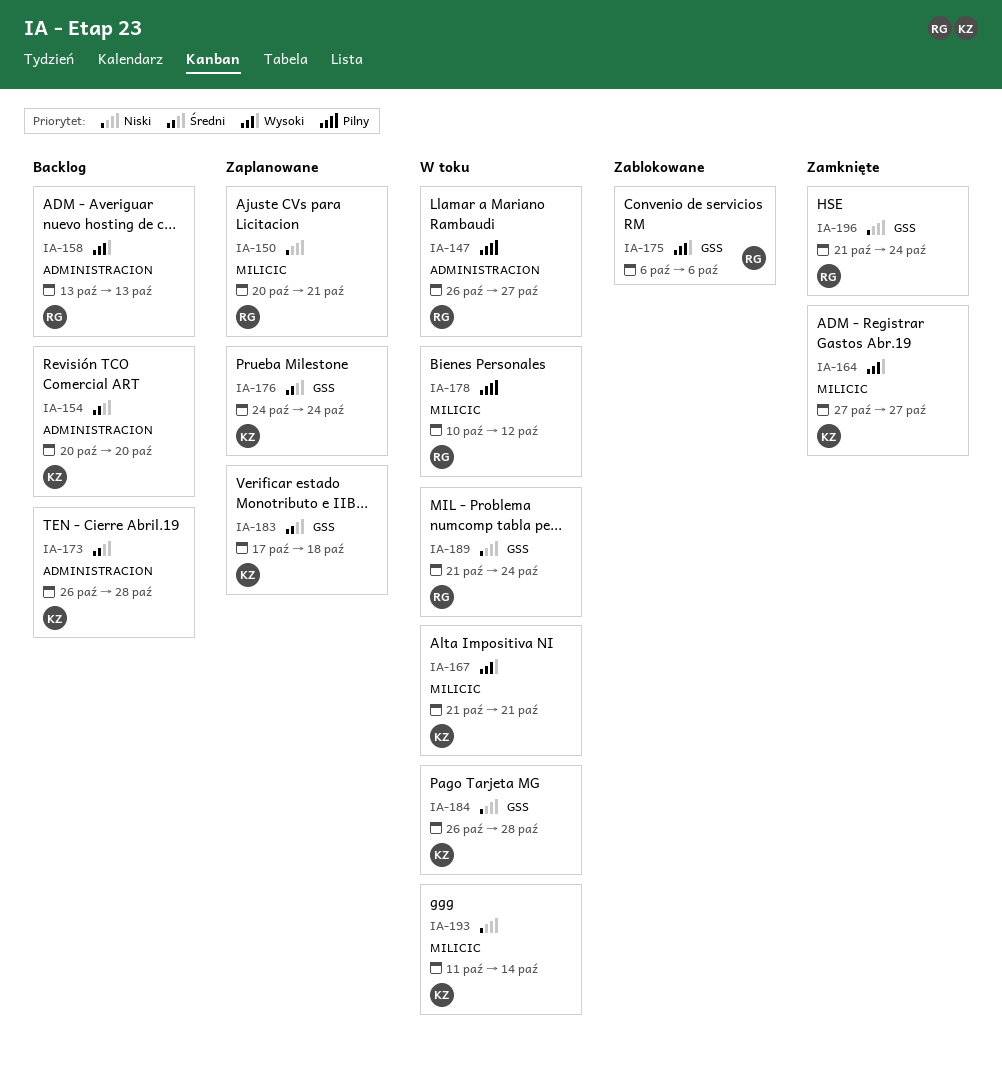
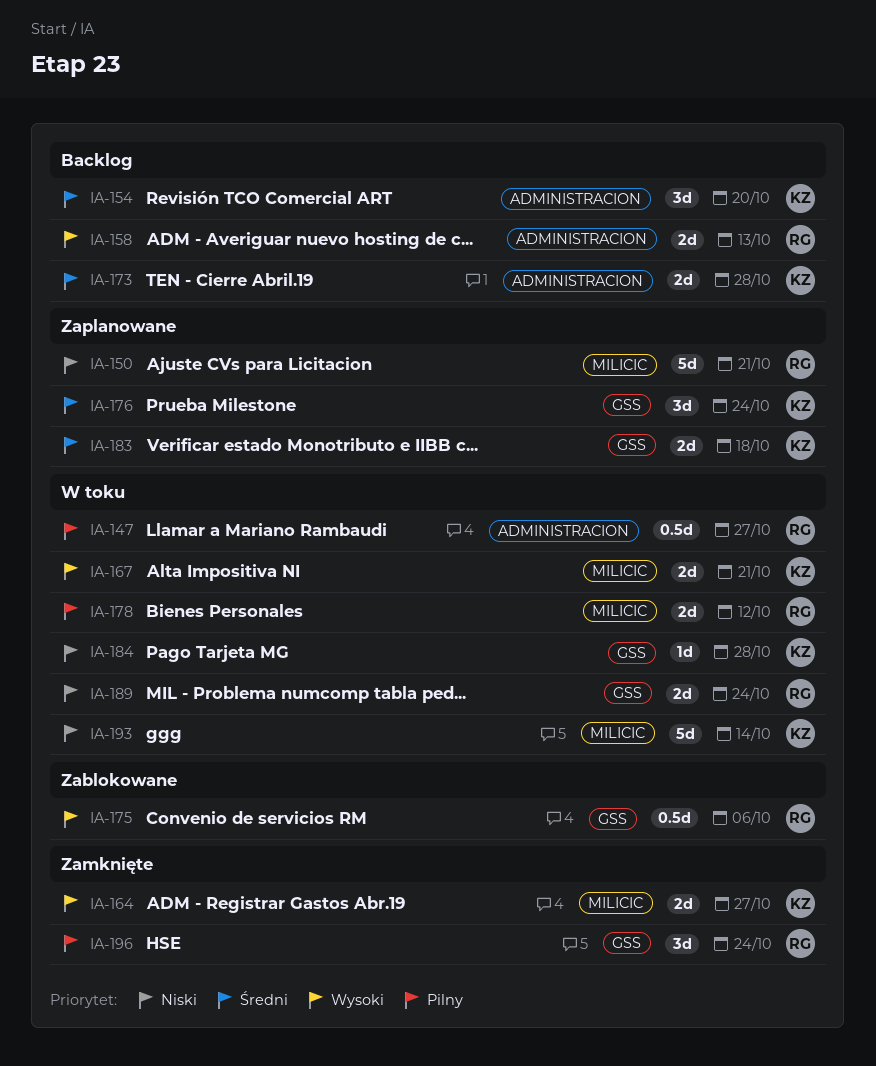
IA-196, priority: Niski -> Pilny

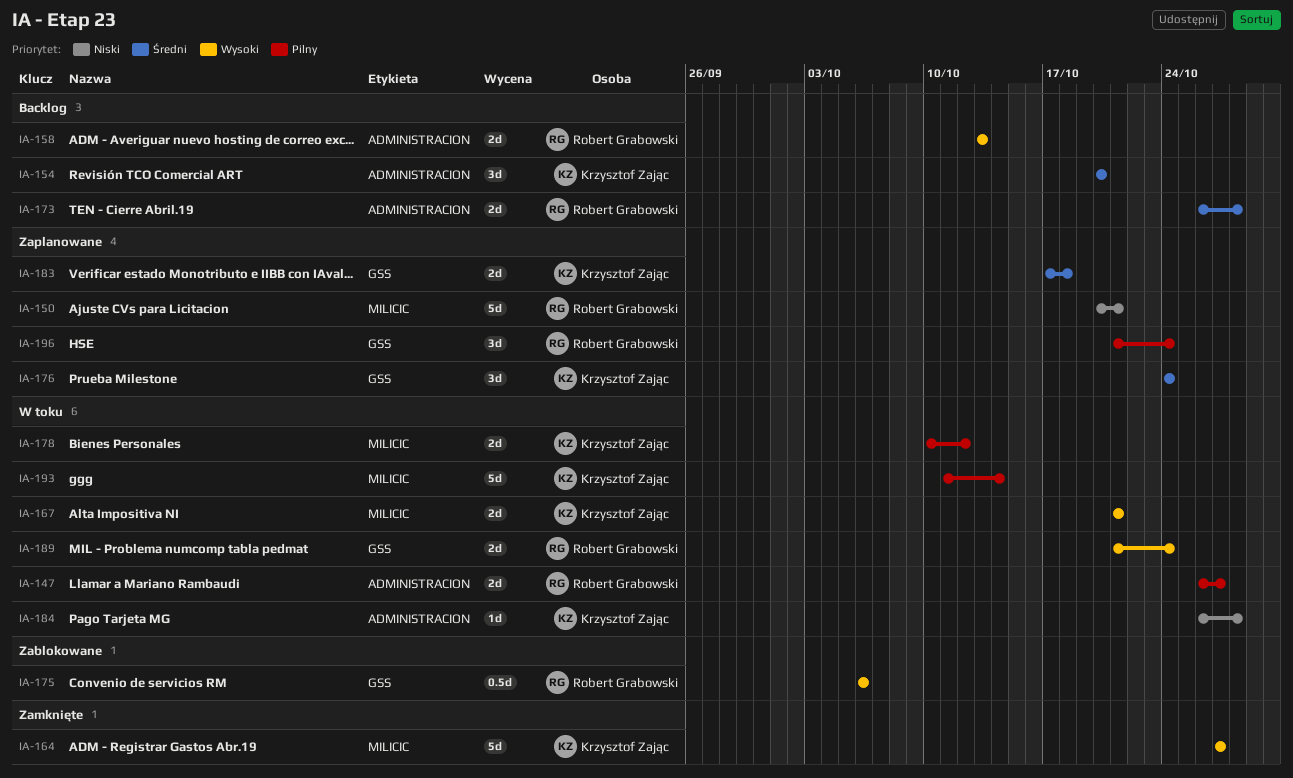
IA-147, estimate: 0.5d -> 2d
IA-164, estimate: 2d -> 5d
IA-173, owner: Krzysztof Zając -> Robert Grabowski
IA-178, owner: Robert Grabowski -> Krzysztof Zając
IA-184, label: GSS -> ADMINISTRACION
IA-189, priority: Niski -> Wysoki
IA-193, priority: Niski -> Pilny
IA-196, status: Zamknięte -> Zaplanowane

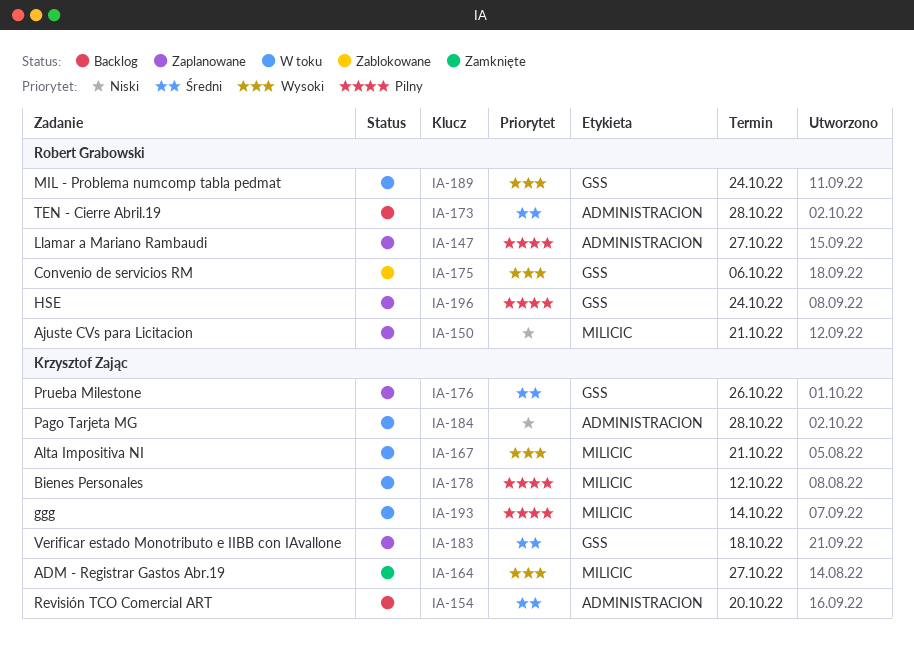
IA-147, status: W toku -> Zaplanowane
IA-158: present -> none
IA-176, due: Oct 24 -> Oct 26

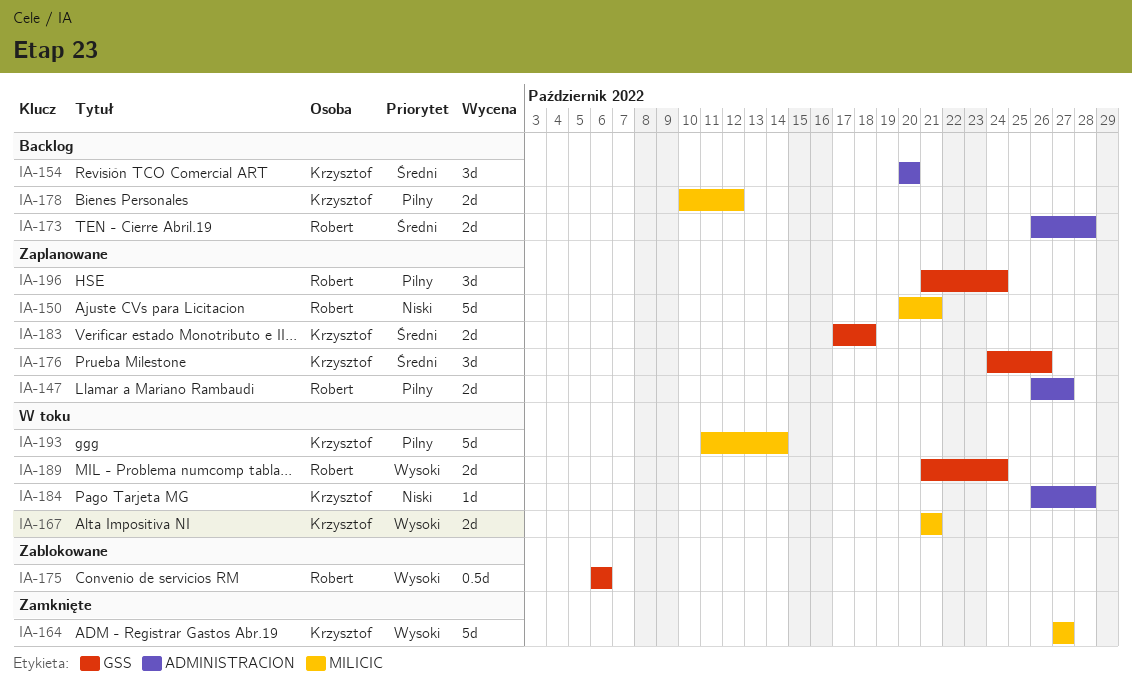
IA-178, status: W toku -> Backlog

